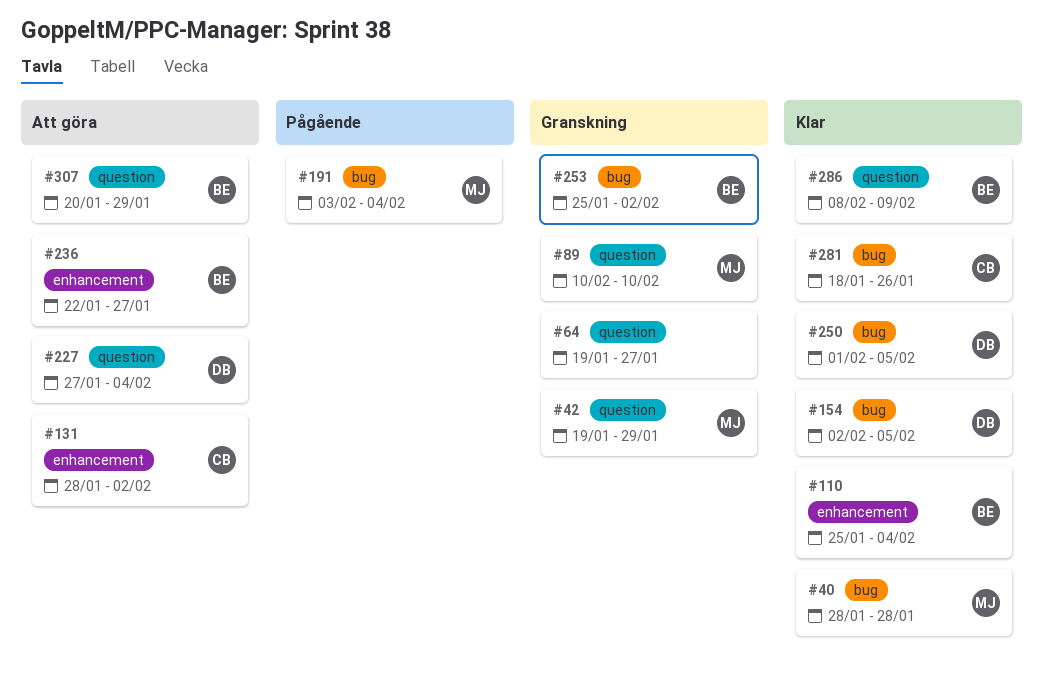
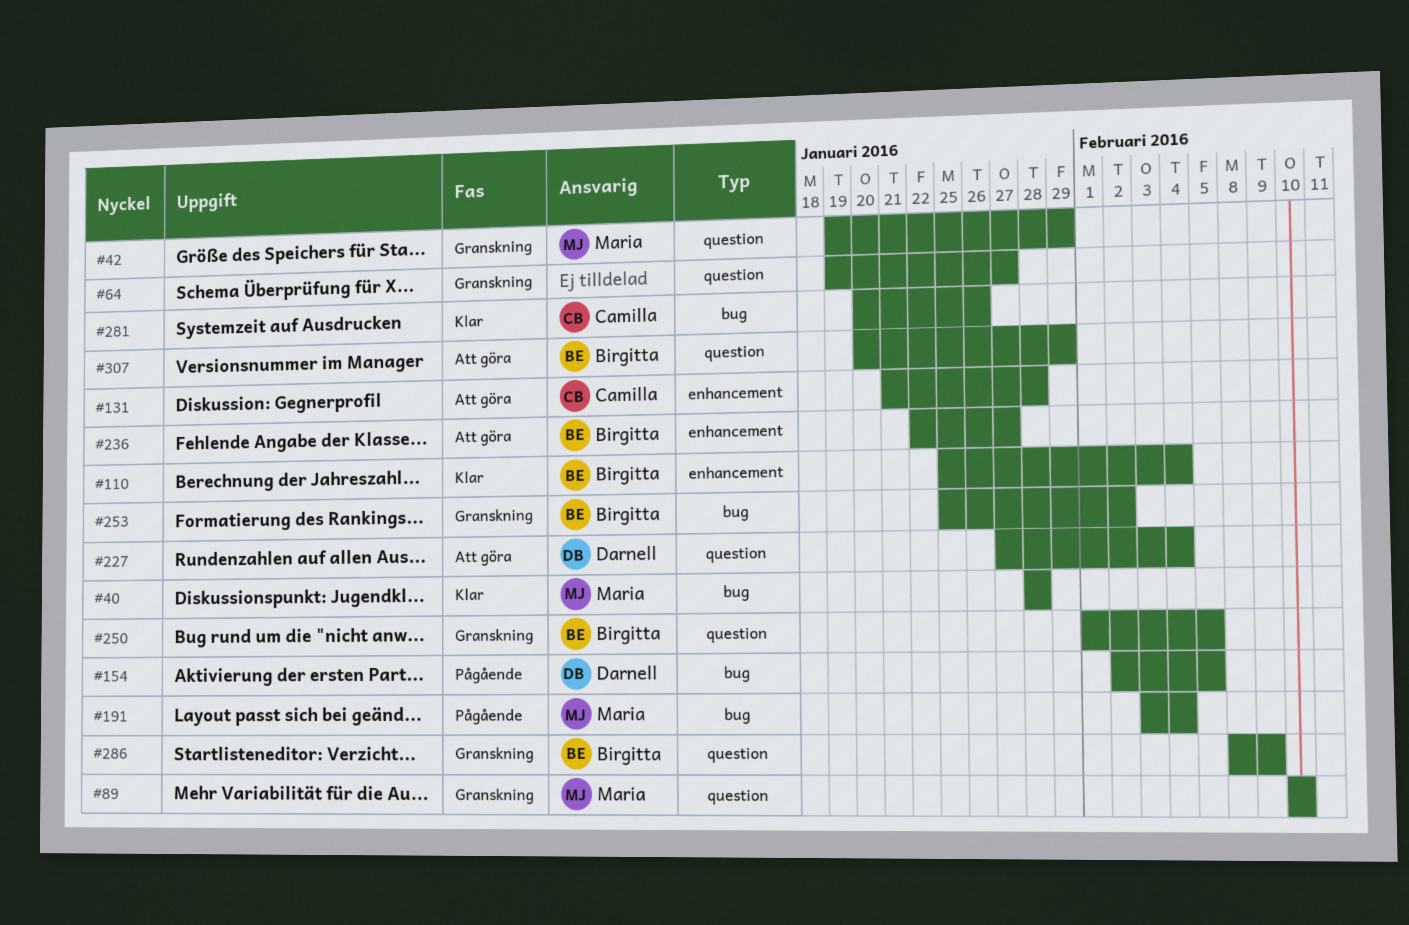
#131, start: Jan 28 -> Jan 21
#131, due: Feb 2 -> Jan 28
#154, status: Klar -> Pågående
#250, status: Klar -> Granskning
#250, owner: Darnell -> Birgitta
#250, label: bug -> question
#281, start: Jan 18 -> Jan 20
#286, status: Klar -> Granskning

